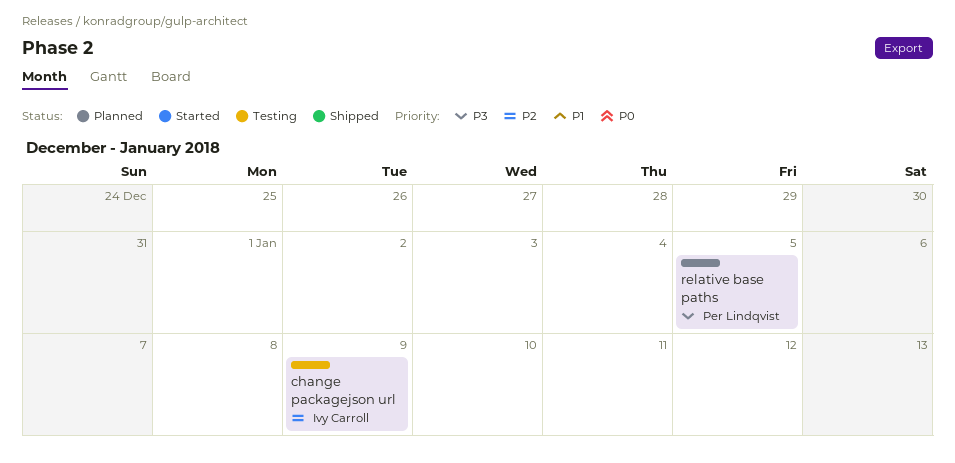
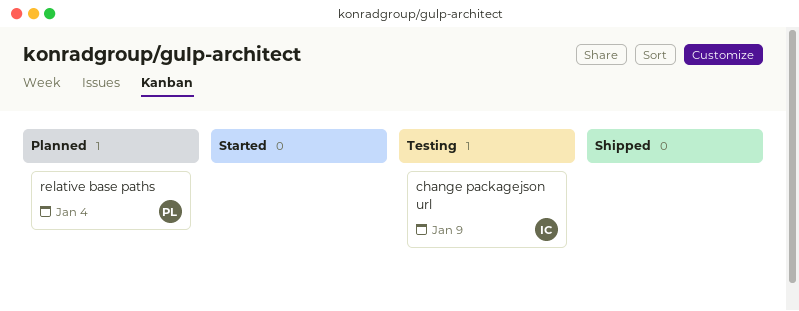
relative base paths, due: Jan 5 -> Jan 4

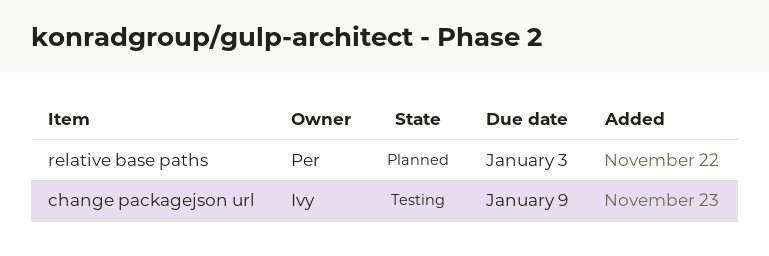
relative base paths, due: Jan 4 -> Jan 3

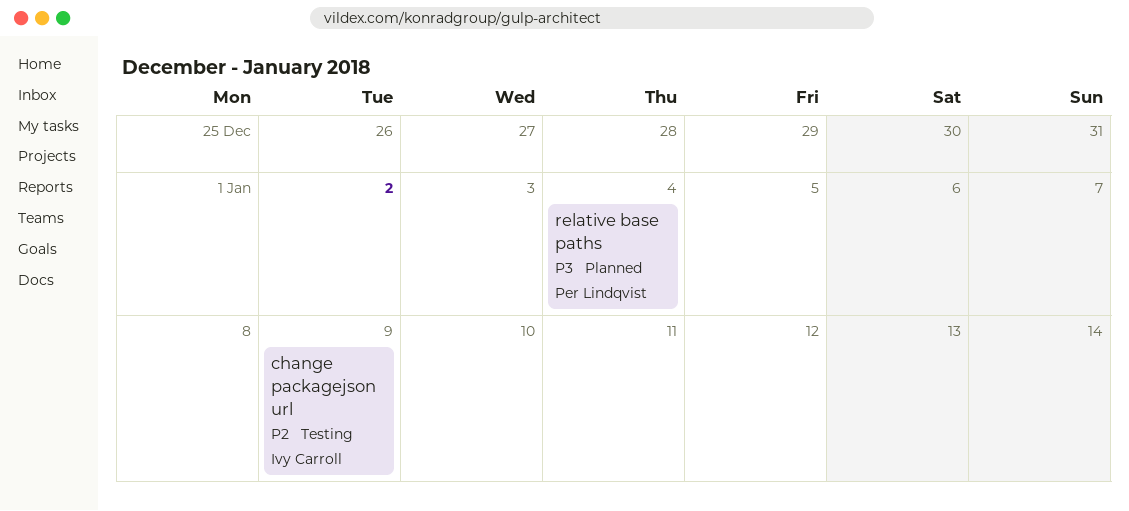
relative base paths, due: Jan 3 -> Jan 4

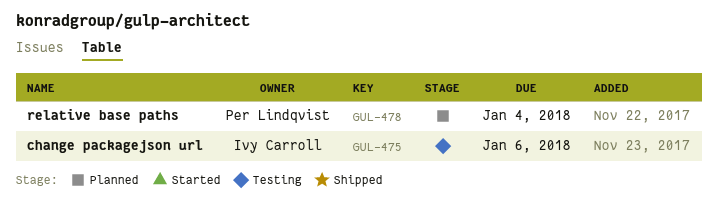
change packagejson url, due: Jan 9 -> Jan 6

